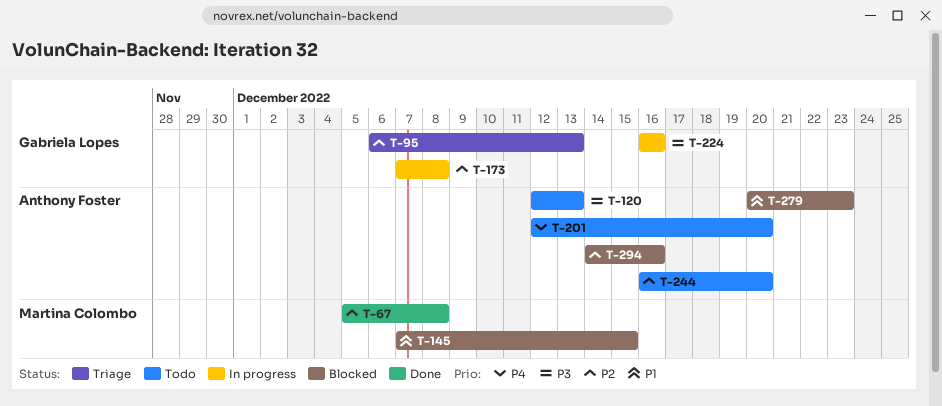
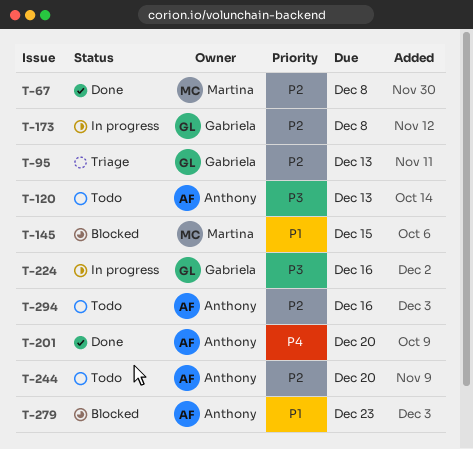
T-201, status: Todo -> Done
T-294, status: Blocked -> Todo

